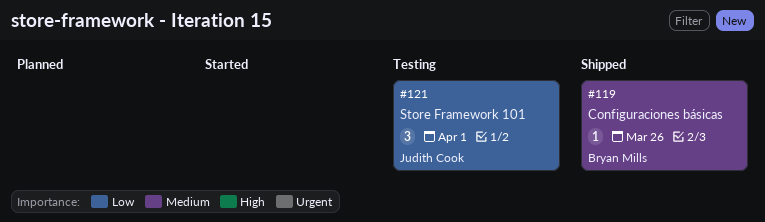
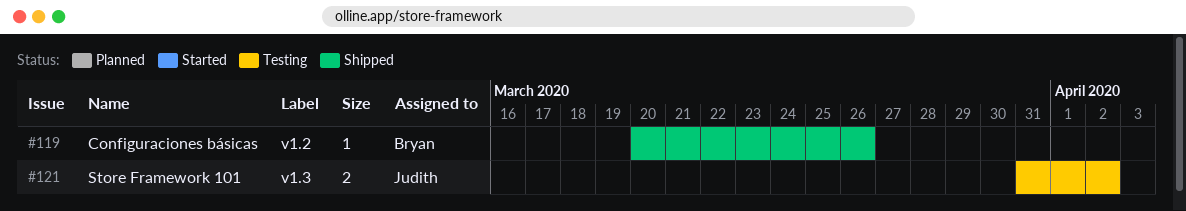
#121, estimate: 3 -> 2
#121, due: Apr 1 -> Apr 2

